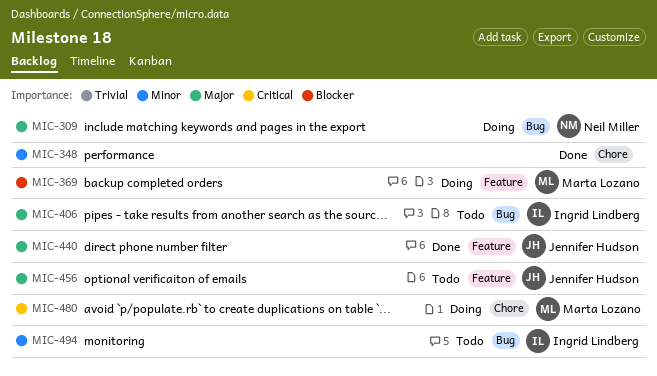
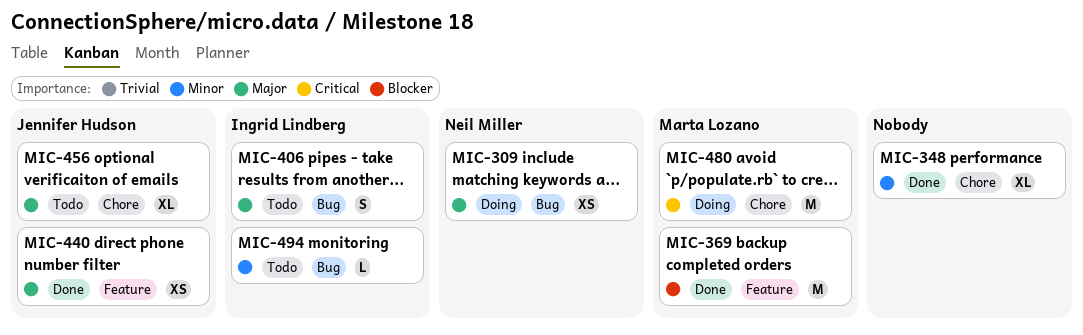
MIC-369, status: Doing -> Done
MIC-456, label: Feature -> Chore

